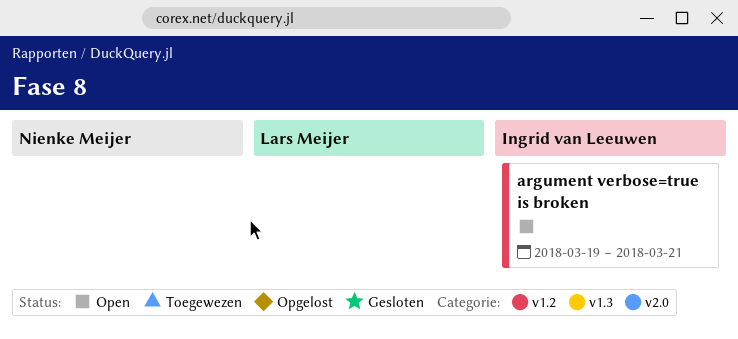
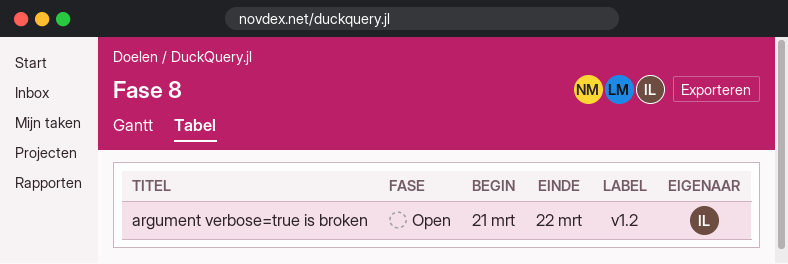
argument verbose=true is broken, start: Mar 19 -> Mar 21
argument verbose=true is broken, due: Mar 21 -> Mar 22

